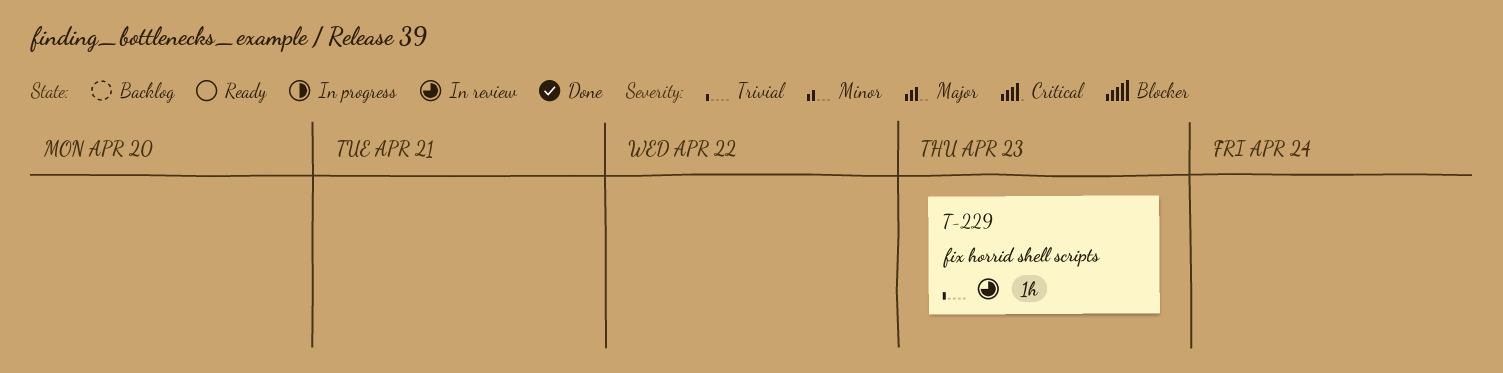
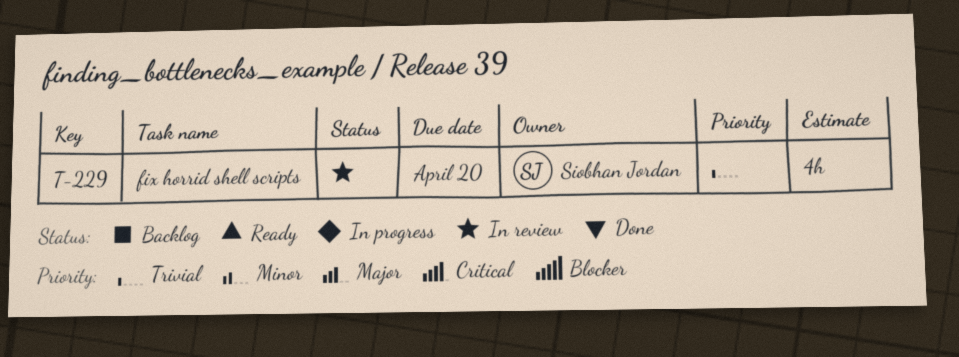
T-229, estimate: 1h -> 4h
T-229, due: Apr 23 -> Apr 20

